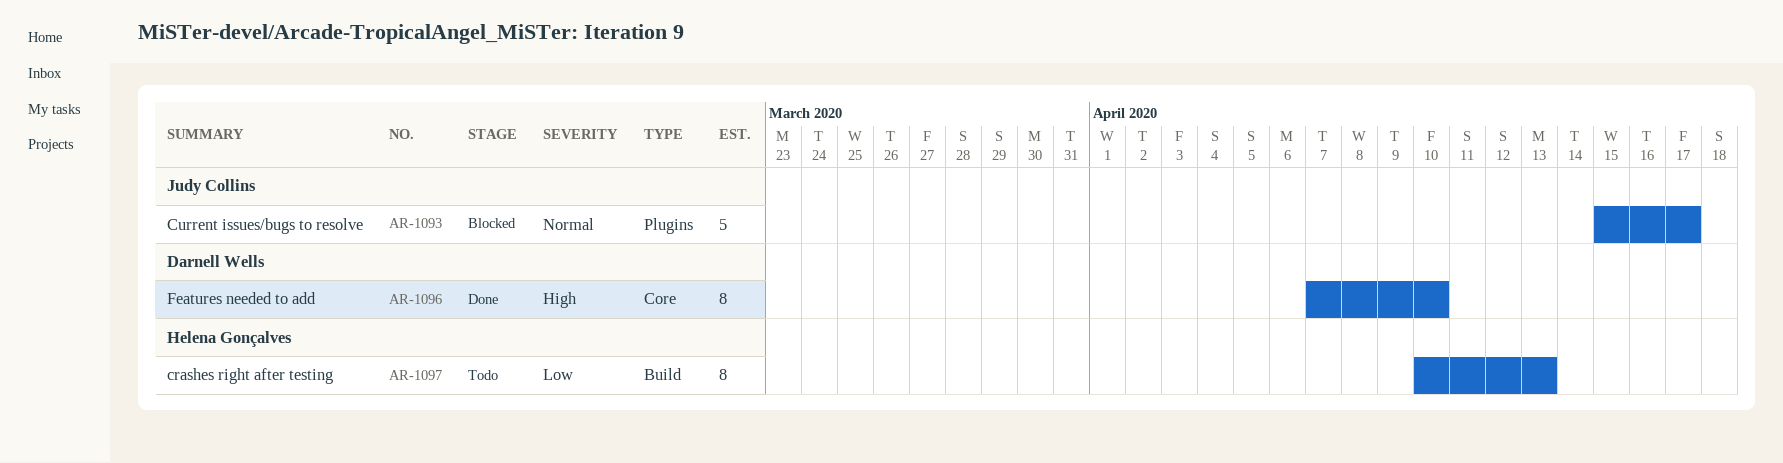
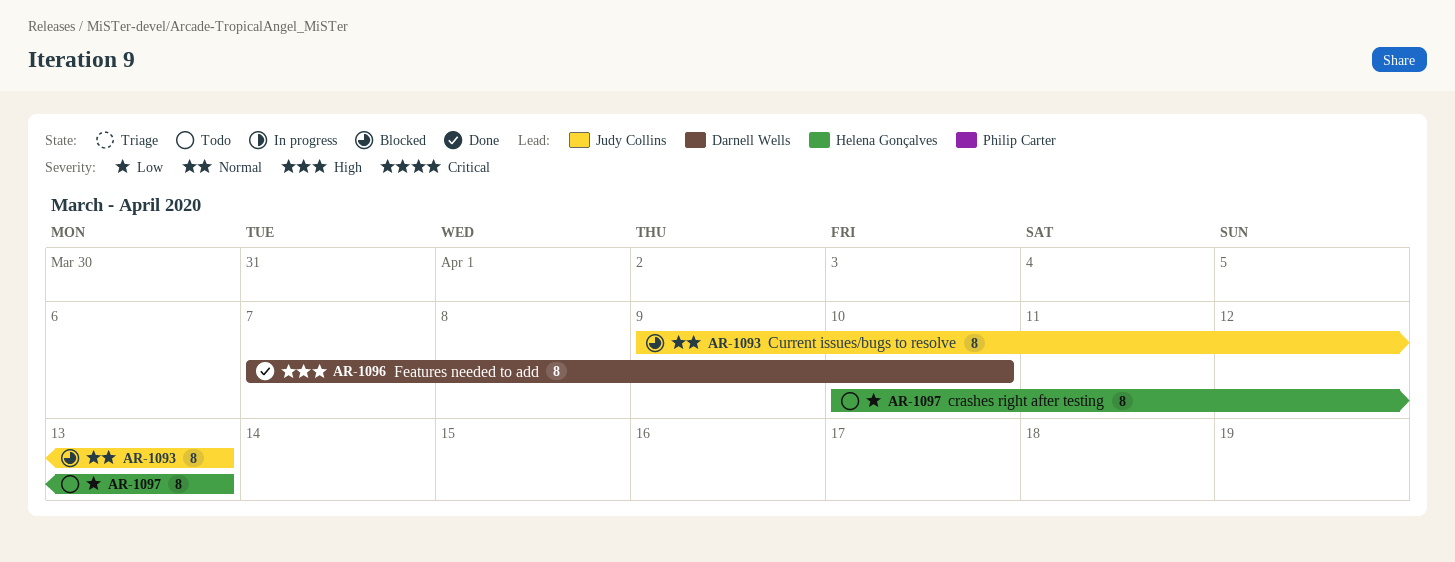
AR-1093, estimate: 5 -> 8
AR-1093, start: Apr 15 -> Apr 9
AR-1093, due: Apr 17 -> Apr 13

